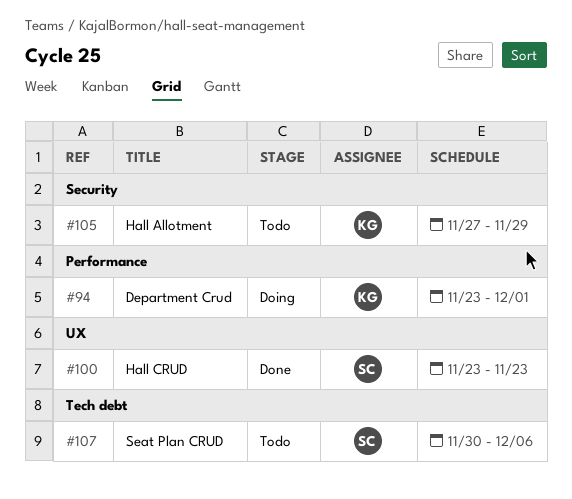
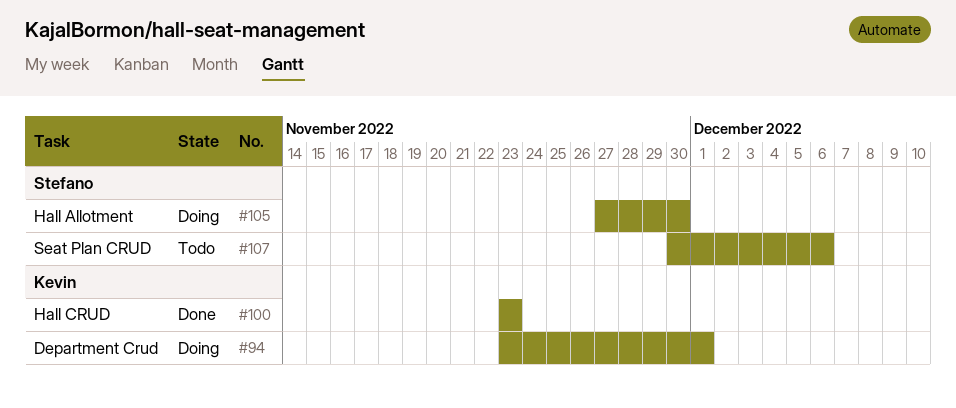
#100, owner: Stefano -> Kevin
#105, status: Todo -> Doing
#105, owner: Kevin -> Stefano
#105, due: Nov 29 -> Nov 30

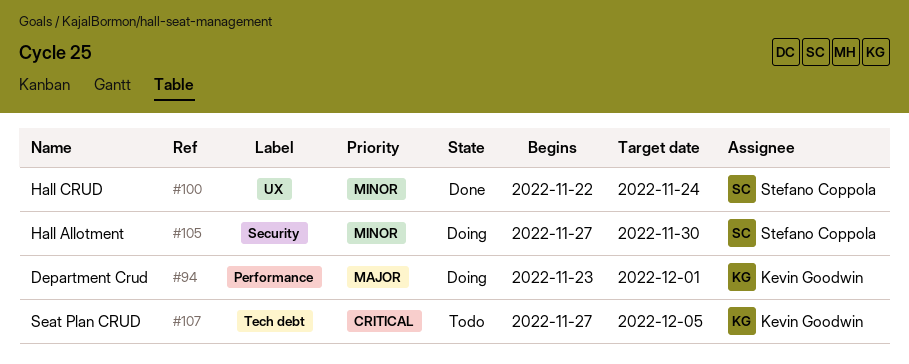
#100, owner: Kevin Goodwin -> Stefano Coppola
#100, start: Nov 23 -> Nov 22
#100, due: Nov 23 -> Nov 24
#107, owner: Stefano Coppola -> Kevin Goodwin
#107, start: Nov 30 -> Nov 27
#107, due: Dec 6 -> Dec 5

